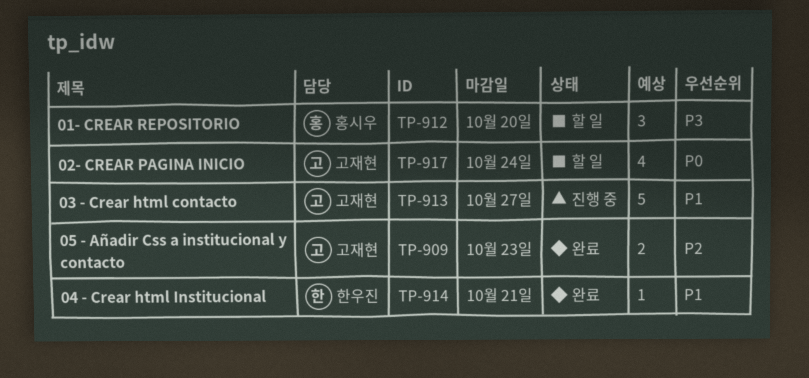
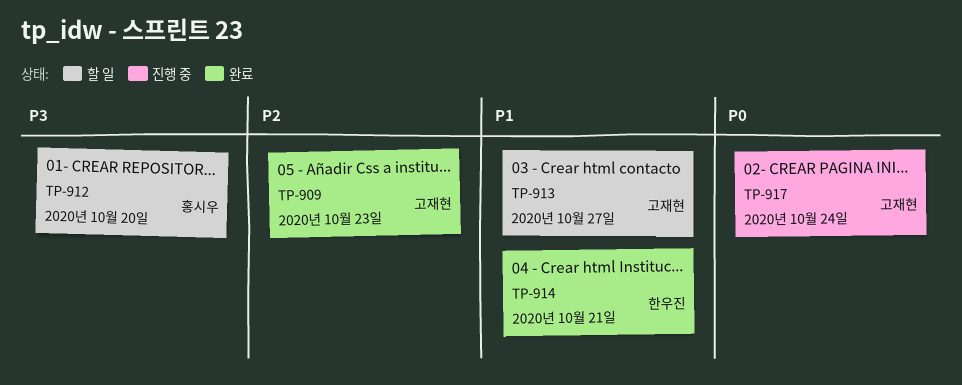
TP-913, status: 진행 중 -> 할 일
TP-917, status: 할 일 -> 진행 중

